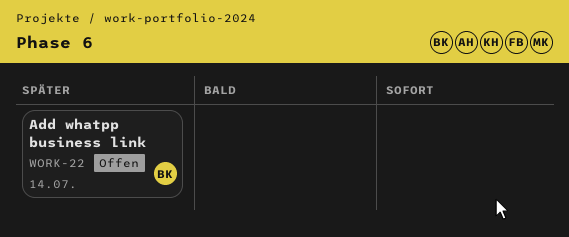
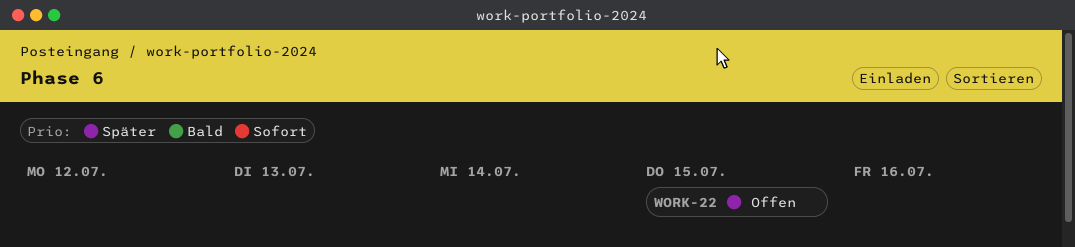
WORK-22, due: Jul 14 -> Jul 15

